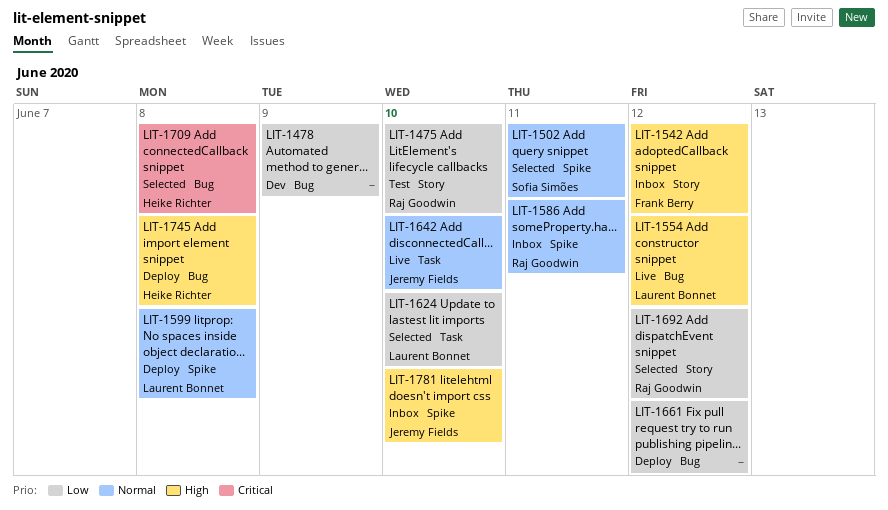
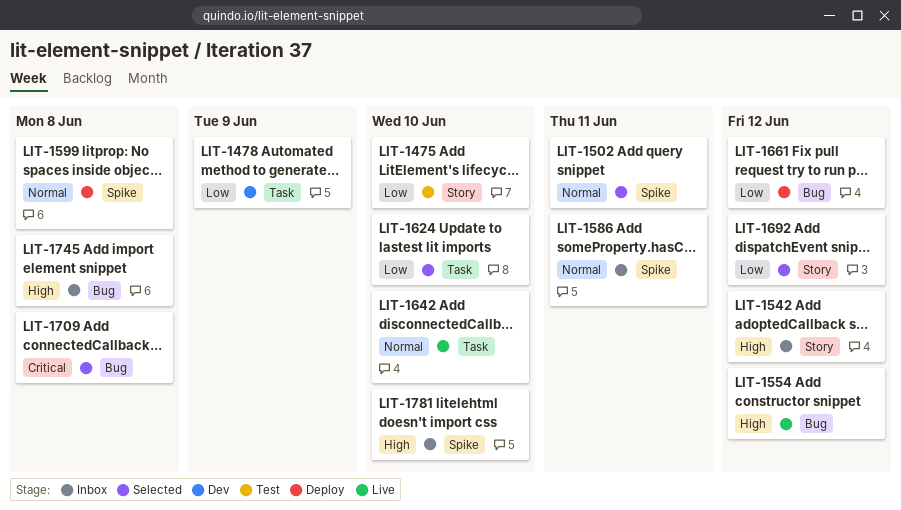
LIT-1478, label: Bug -> Task
LIT-1745, status: Deploy -> Inbox

